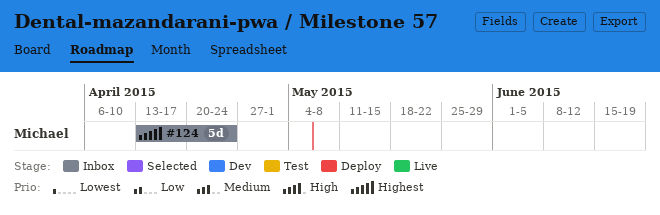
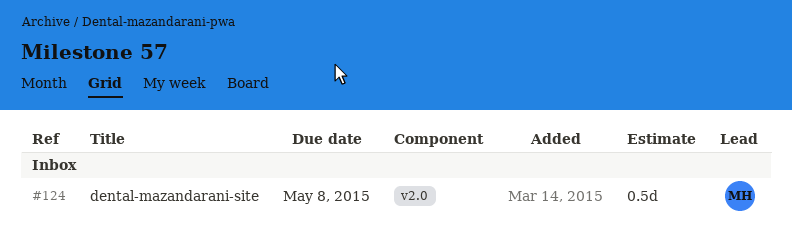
#124, estimate: 5d -> 0.5d
#124, due: Apr 24 -> May 8

